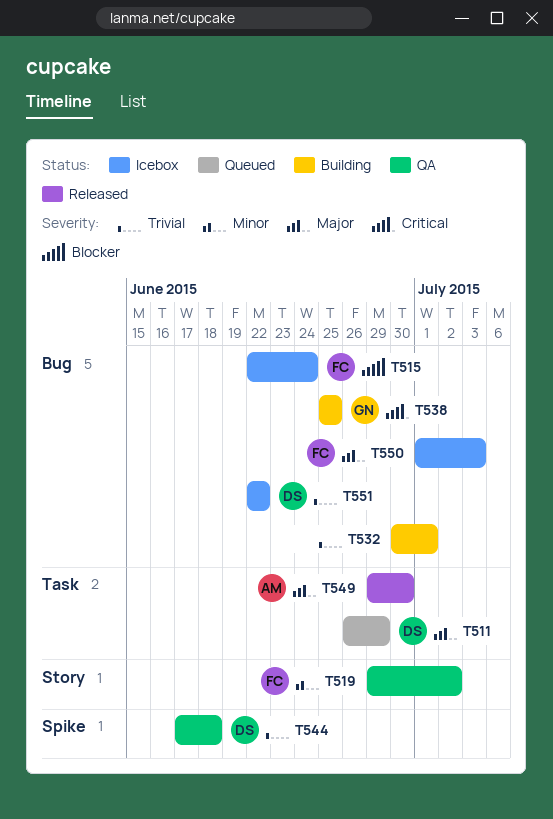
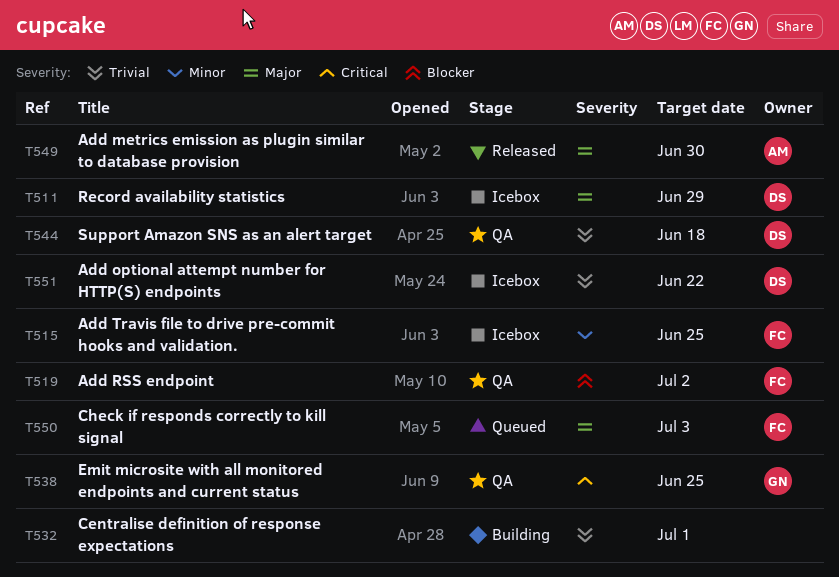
T511, status: Queued -> Icebox
T515, priority: Blocker -> Minor
T515, due: Jun 24 -> Jun 25
T519, priority: Minor -> Blocker
T538, status: Building -> QA
T550, status: Icebox -> Queued

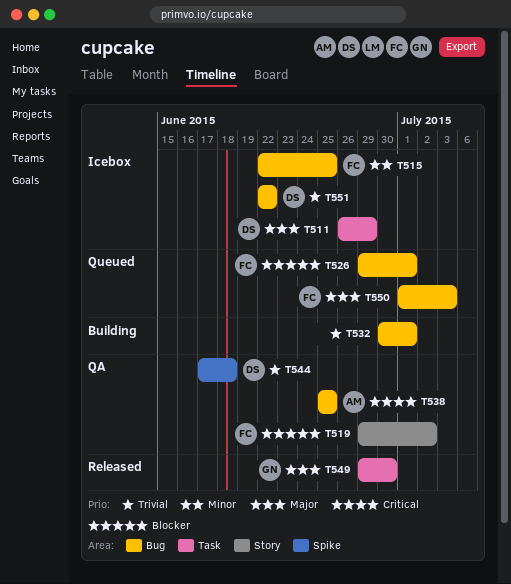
T526: none -> present
T538, owner: GN -> AM
T549, owner: AM -> GN

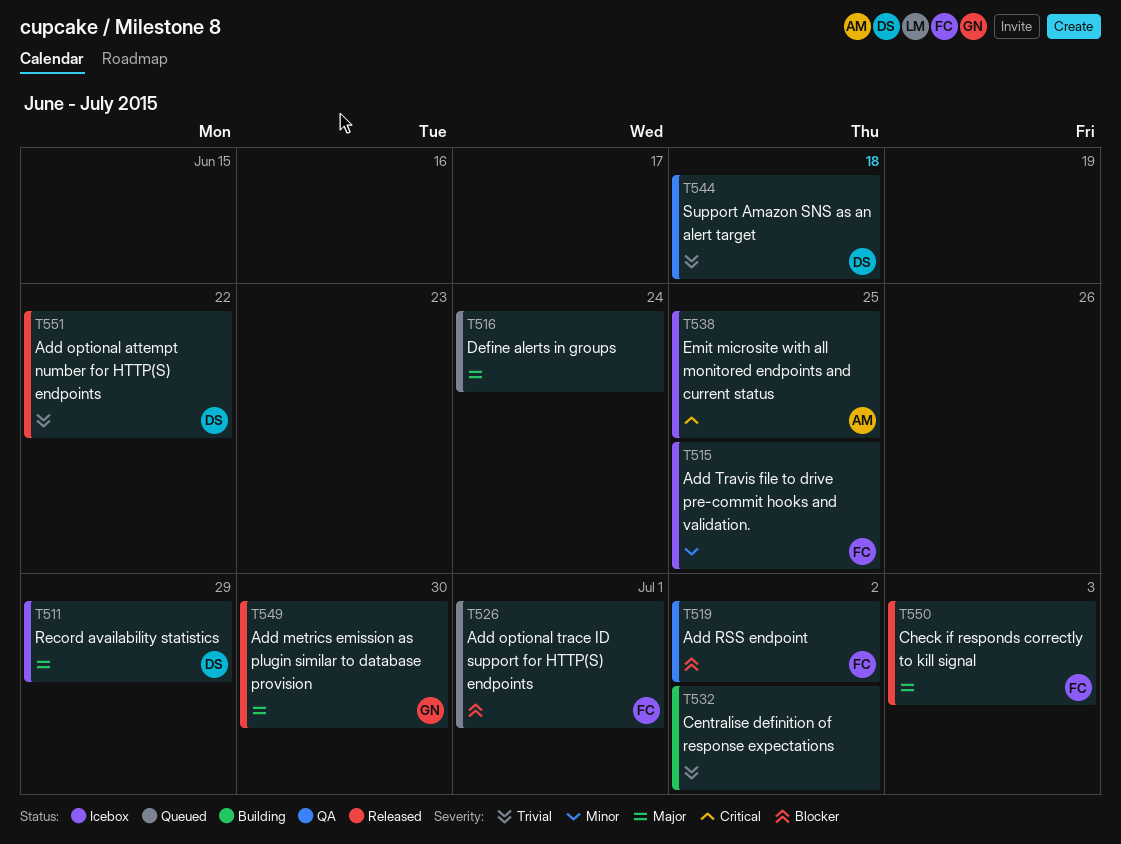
T516: none -> present
T532, due: Jul 1 -> Jul 2
T538, status: QA -> Icebox
T550, status: Queued -> Released
T551, status: Icebox -> Released

